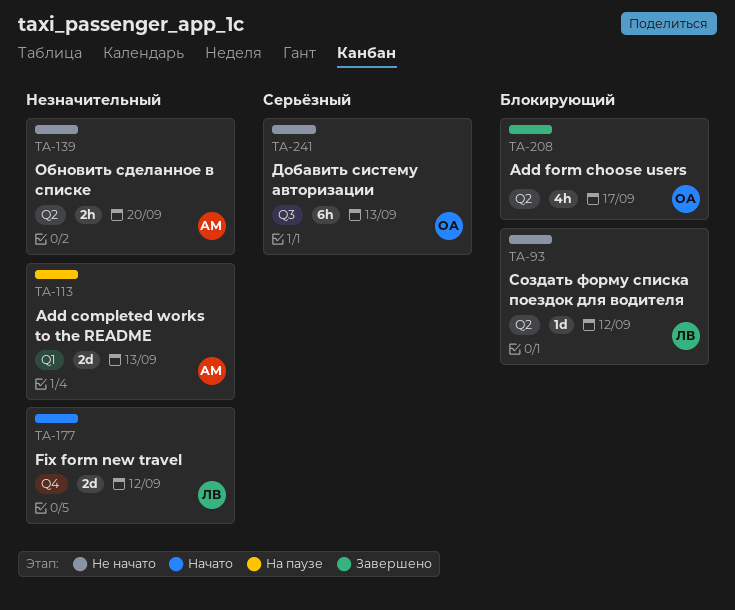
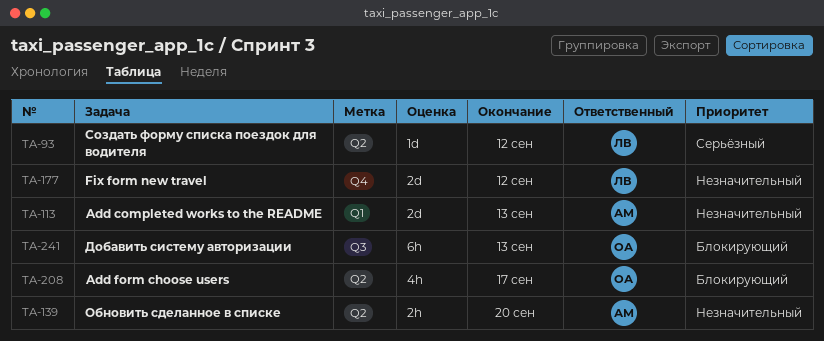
TA-93, priority: Блокирующий -> Серьёзный
TA-241, priority: Серьёзный -> Блокирующий

